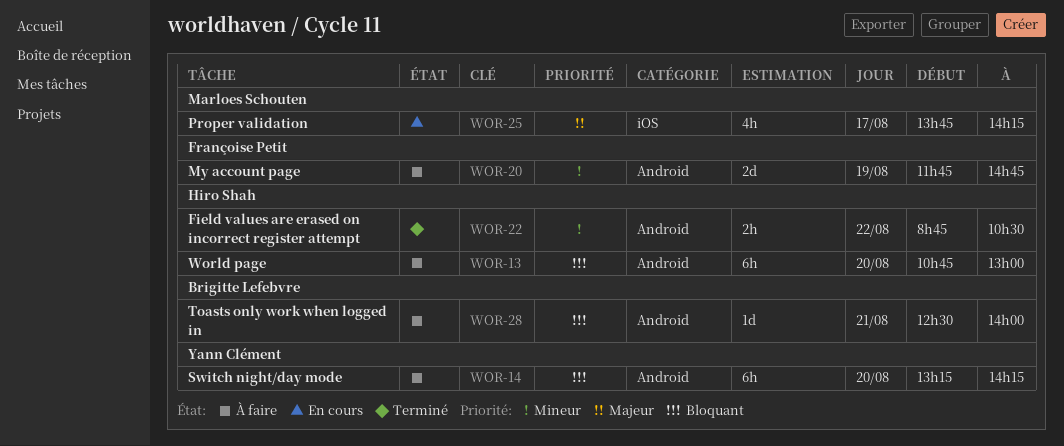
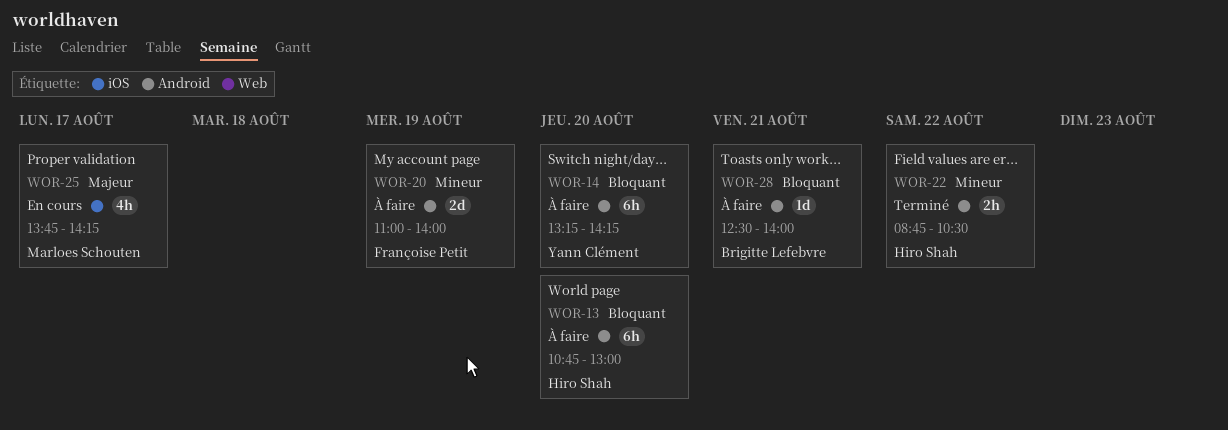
WOR-20, begins: 11:45 -> 11:00
WOR-20, ends: 14:45 -> 14:00

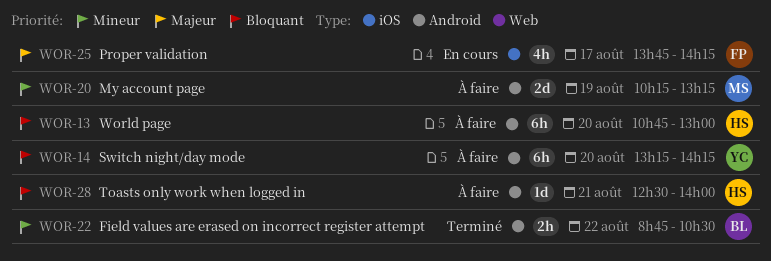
WOR-20, owner: Françoise Petit -> Marloes Schouten
WOR-20, begins: 11:00 -> 10:15
WOR-20, ends: 14:00 -> 13:15
WOR-22, owner: Hiro Shah -> Brigitte Lefebvre
WOR-25, owner: Marloes Schouten -> Françoise Petit
WOR-28, owner: Brigitte Lefebvre -> Hiro Shah

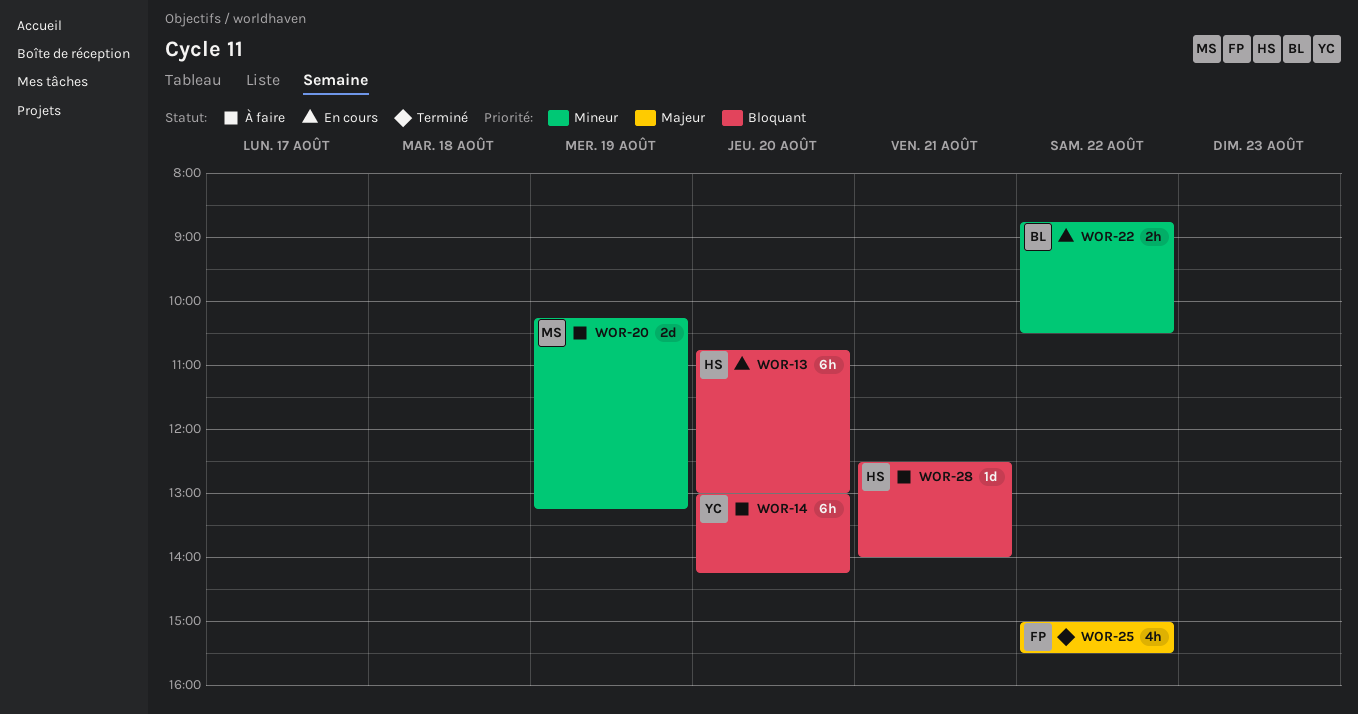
WOR-13, status: À faire -> En cours
WOR-14, begins: 13:15 -> 13:00
WOR-22, status: Terminé -> En cours
WOR-25, status: En cours -> Terminé
WOR-25, day: Aug 17 -> Aug 22
WOR-25, begins: 13:45 -> 15:00
WOR-25, ends: 14:15 -> 15:30

